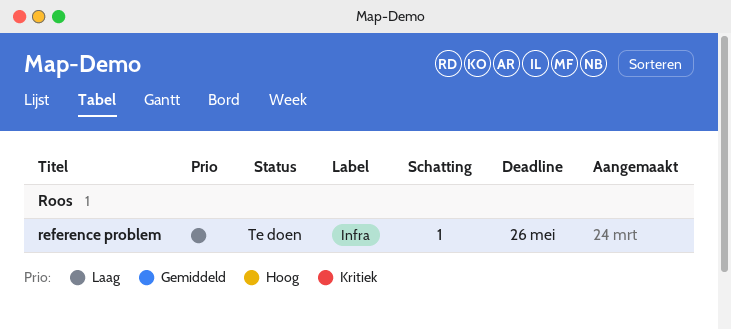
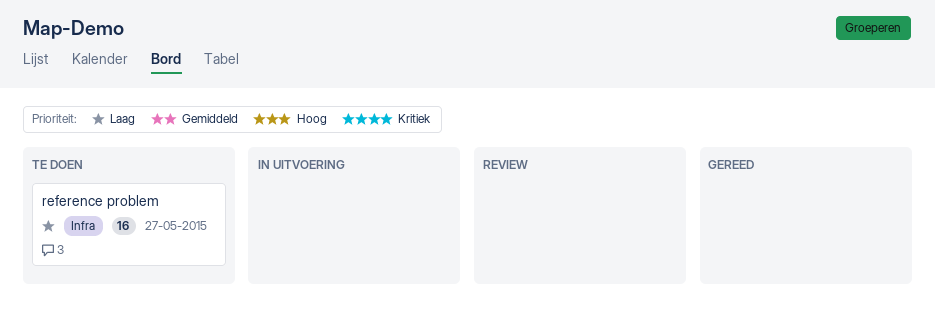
reference problem, estimate: 1 -> 16
reference problem, due: May 26 -> May 27

